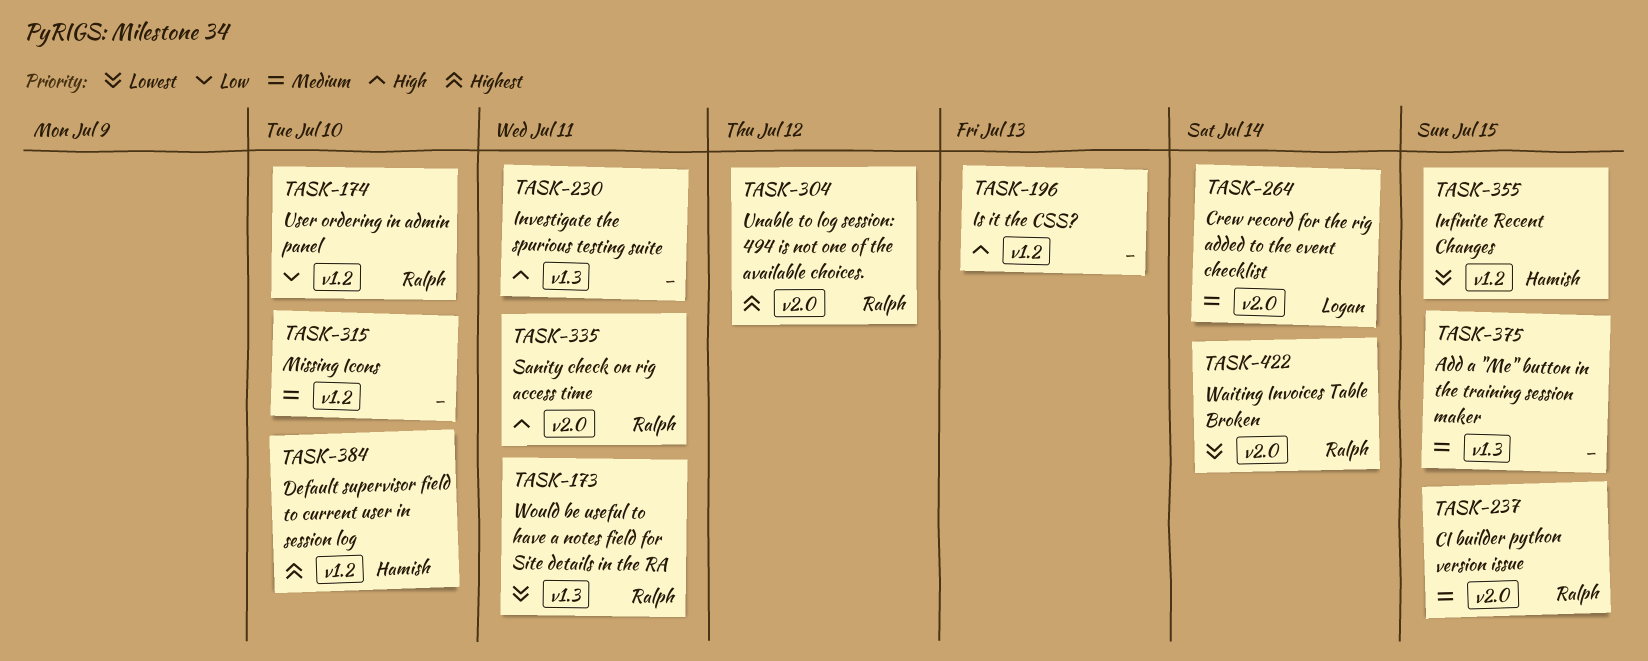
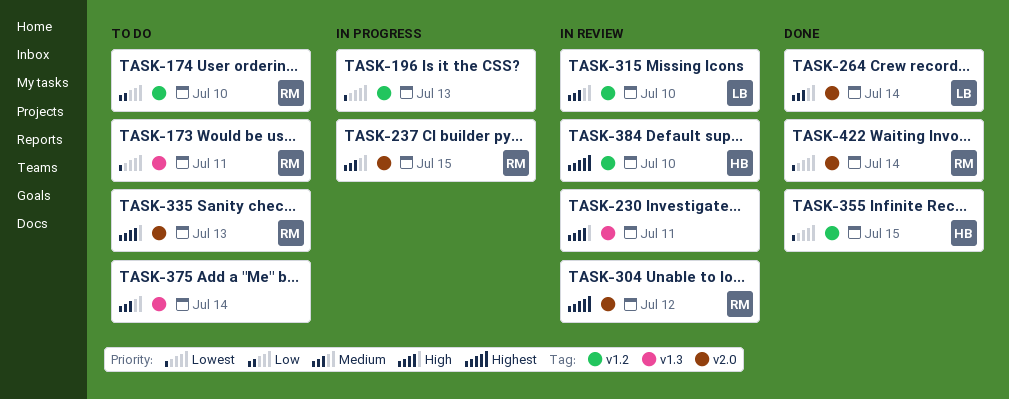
TASK-196, priority: High -> Lowest
TASK-315, owner: none -> Logan
TASK-335, due: Jul 11 -> Jul 13
TASK-375, due: Jul 15 -> Jul 14

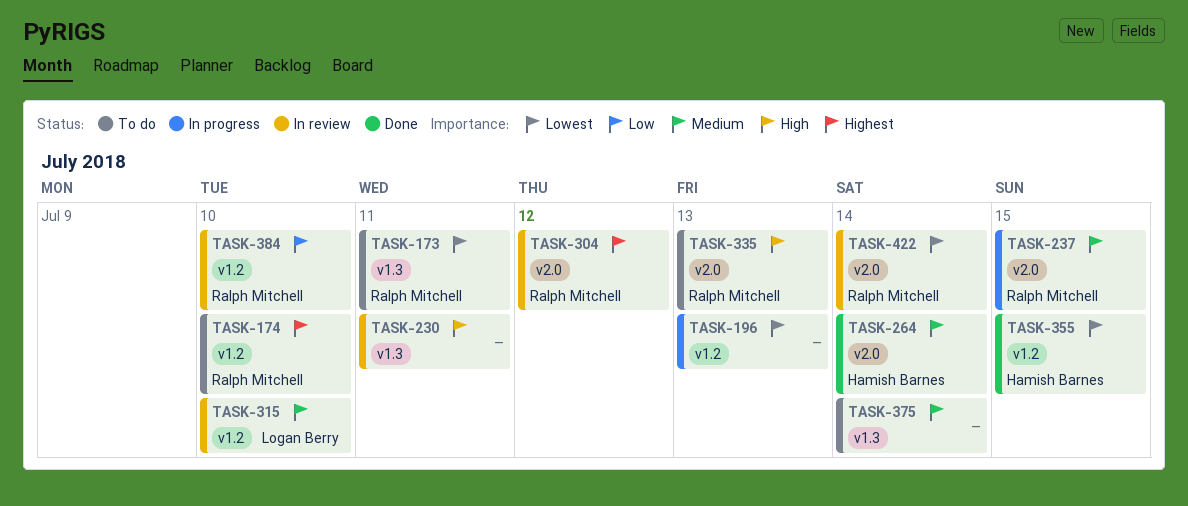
TASK-174, priority: Low -> Highest
TASK-264, owner: Logan Berry -> Hamish Barnes
TASK-384, owner: Hamish Barnes -> Ralph Mitchell
TASK-384, priority: Highest -> Low
TASK-422, status: Done -> In review

